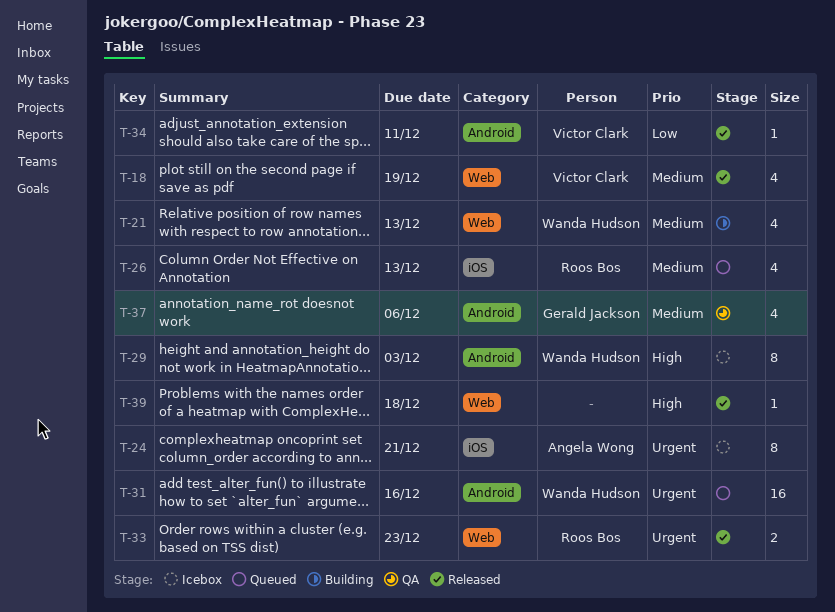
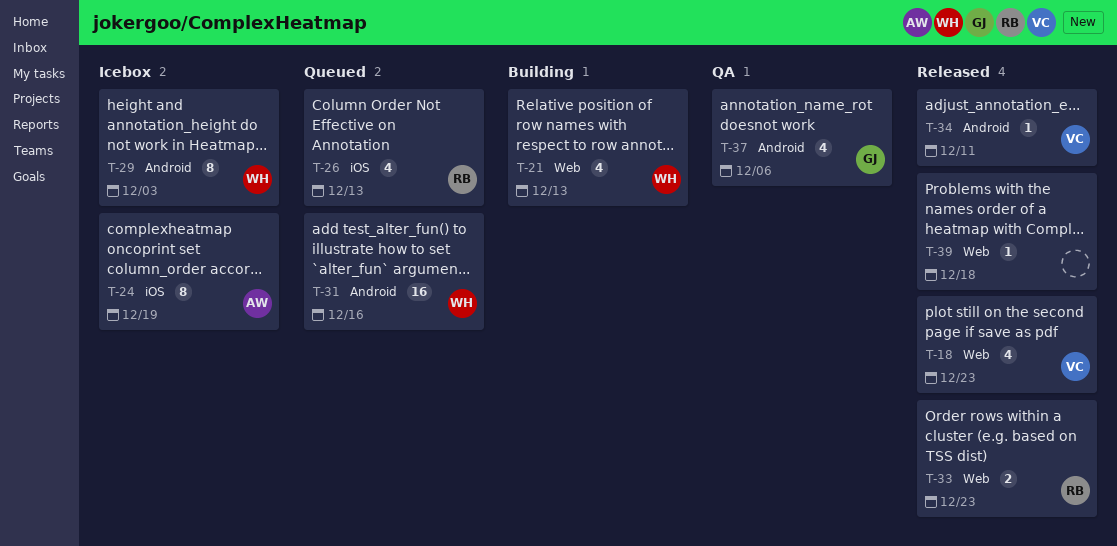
T-18, due: Dec 19 -> Dec 23
T-24, due: Dec 21 -> Dec 19

